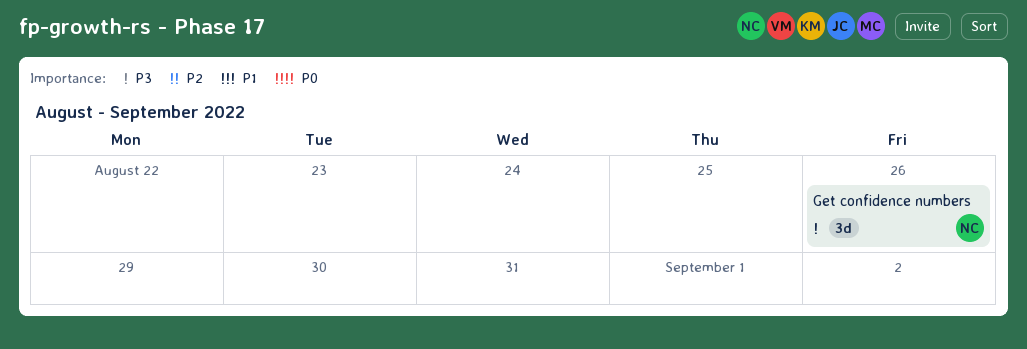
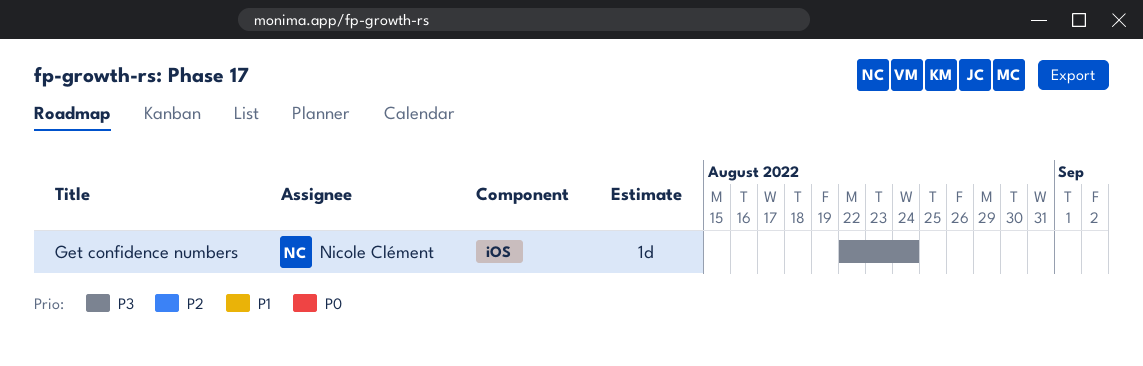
Get confidence numbers, estimate: 3d -> 1d
Get confidence numbers, due: Aug 26 -> Aug 24

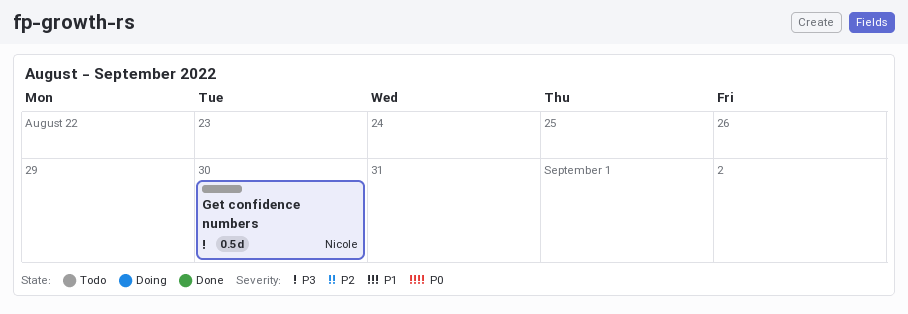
Get confidence numbers, estimate: 1d -> 0.5d
Get confidence numbers, due: Aug 24 -> Aug 30

